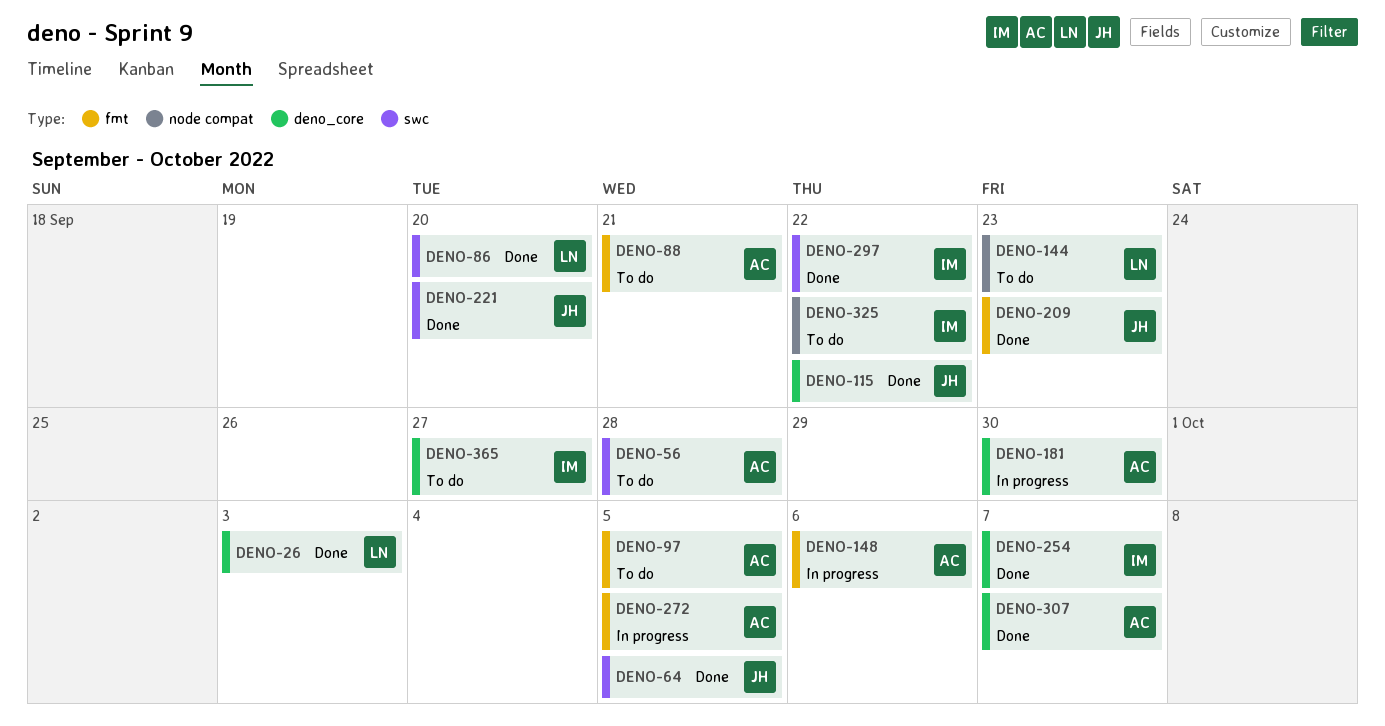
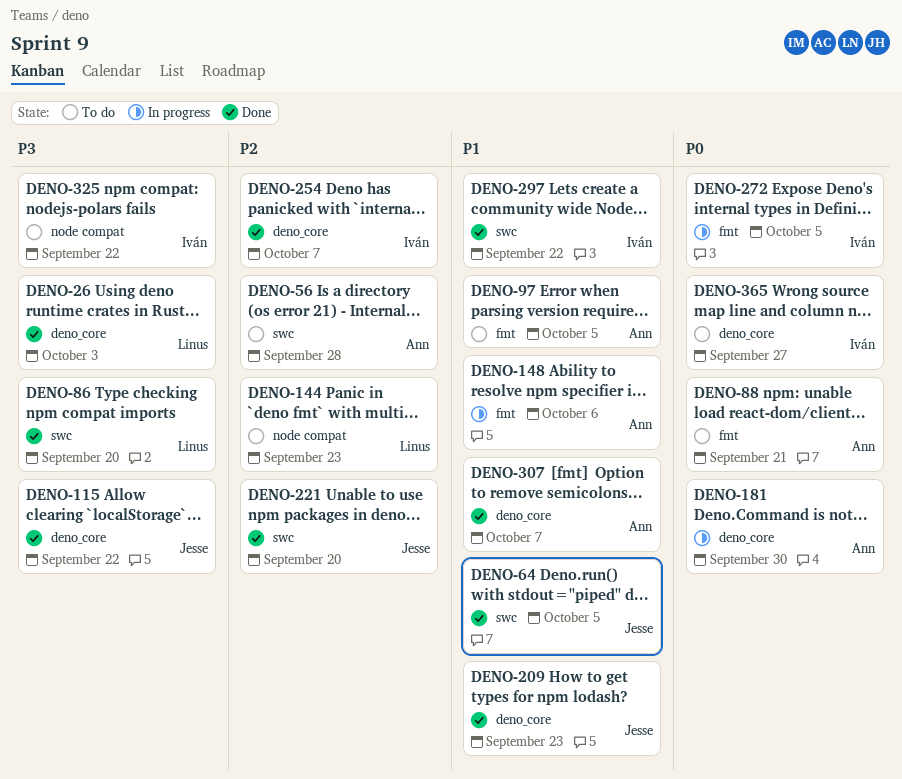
DENO-209, label: fmt -> deno_core
DENO-272, owner: Ann -> Iván

